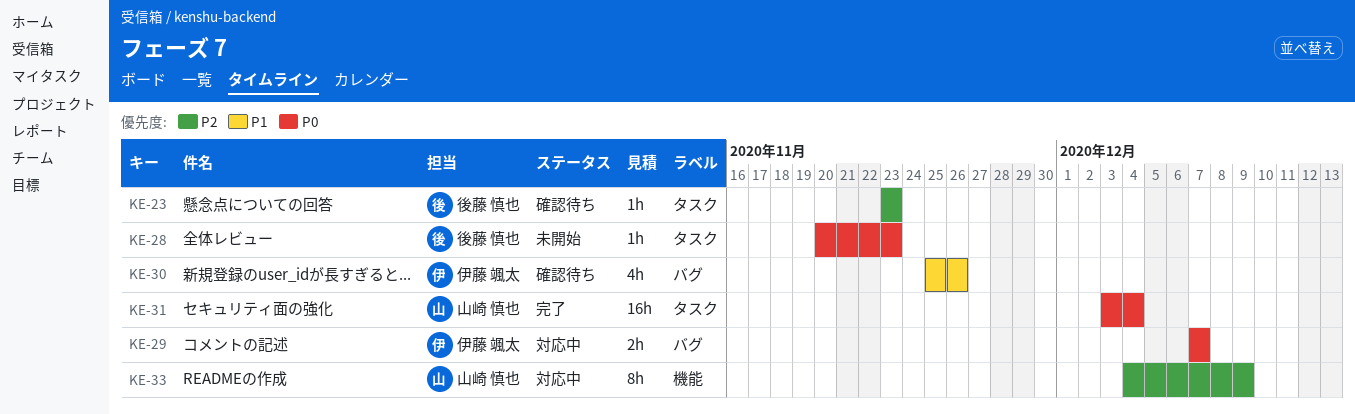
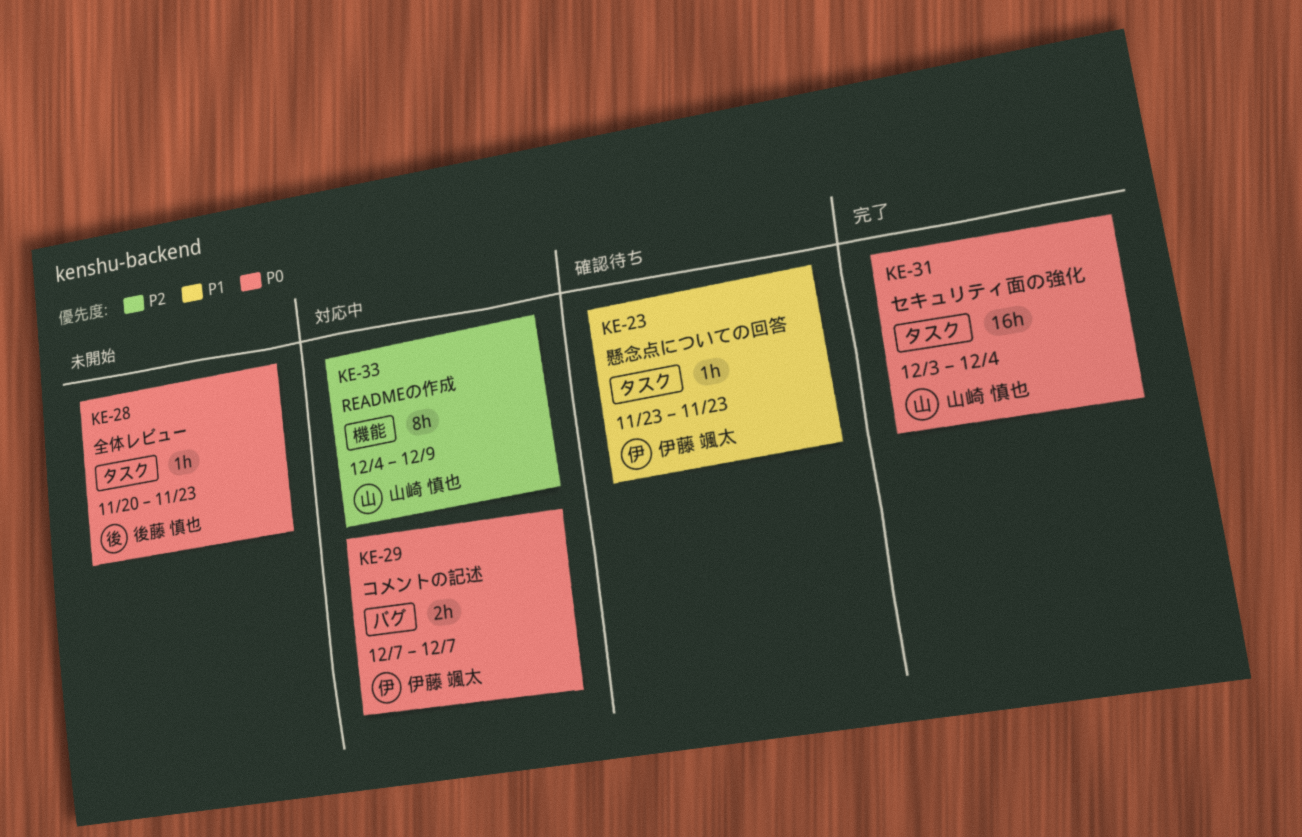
KE-23, owner: 後藤 慎也 -> 伊藤 颯太
KE-23, priority: P2 -> P1
KE-30: present -> none

